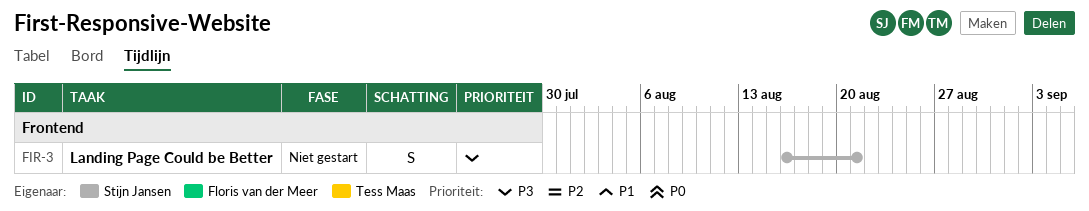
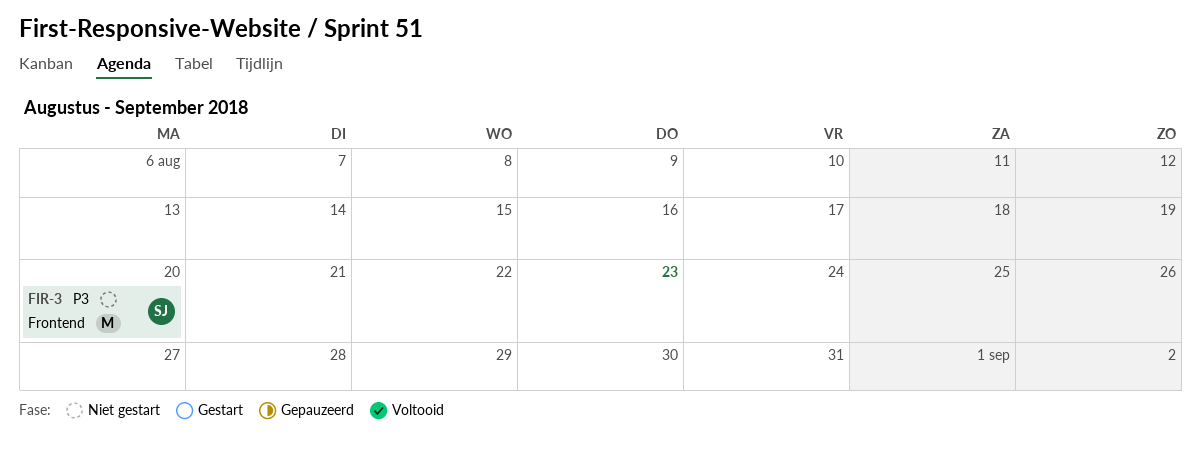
FIR-3, estimate: S -> M
FIR-3, due: Aug 21 -> Aug 20

